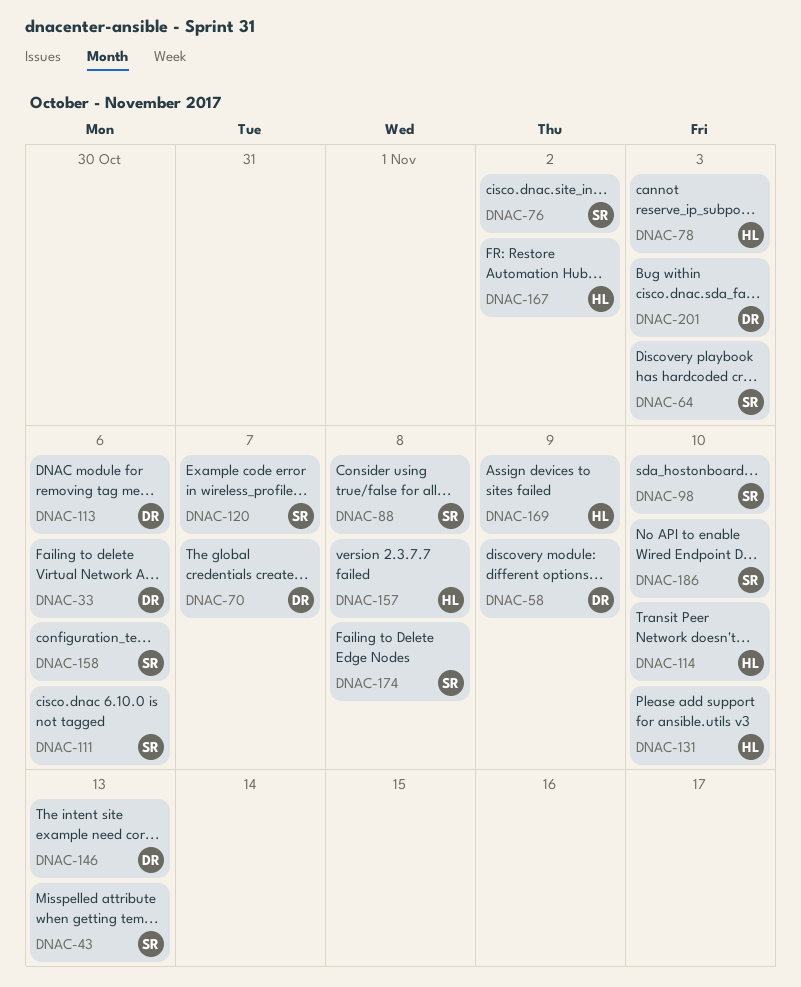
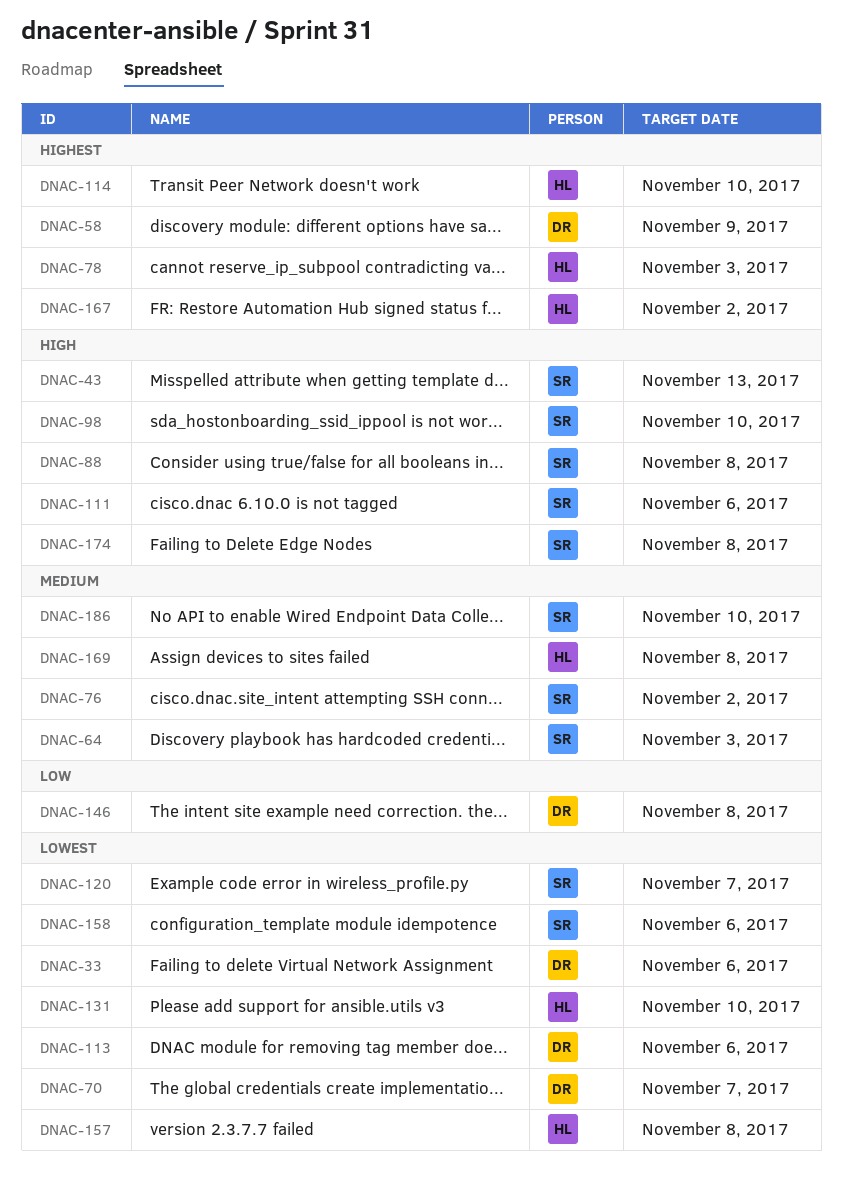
DNAC-146, due: Nov 13 -> Nov 8
DNAC-169, due: Nov 9 -> Nov 8
DNAC-201: present -> none

